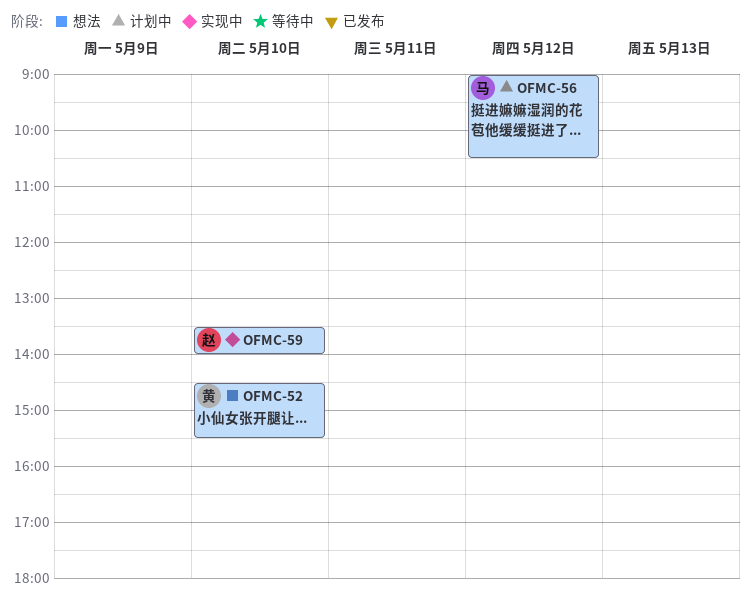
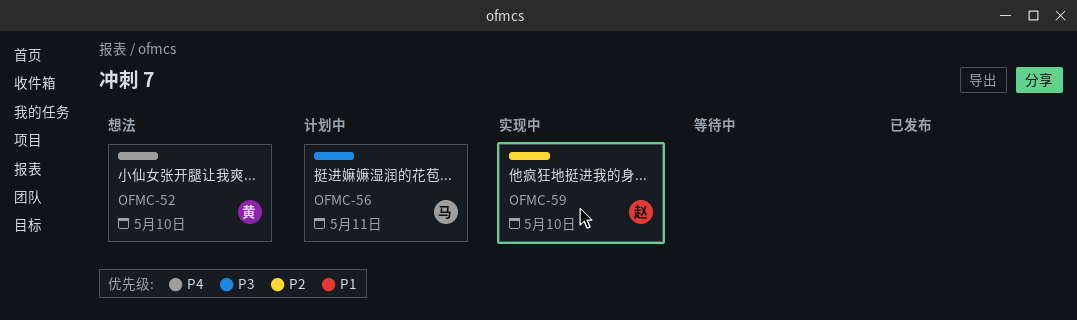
OFMC-56, day: May 12 -> May 11

